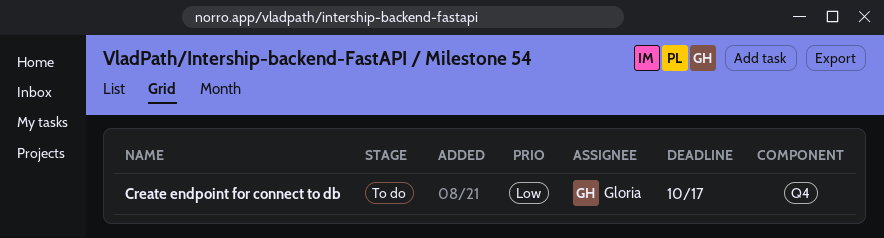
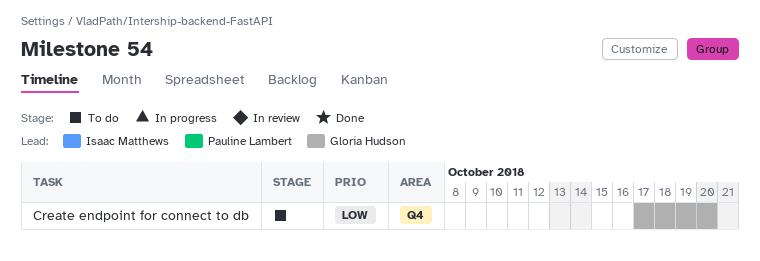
Create endpoint for connect to db, due: Oct 17 -> Oct 20

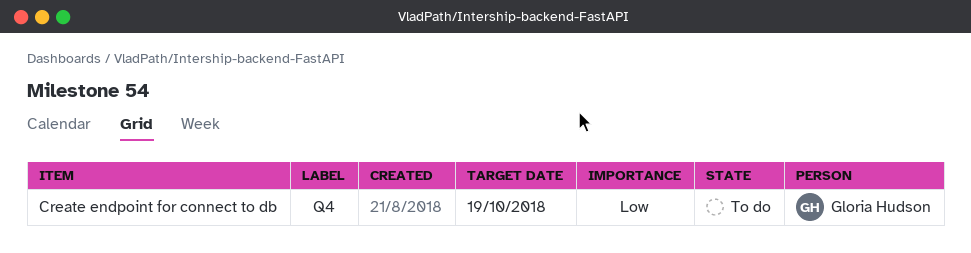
Create endpoint for connect to db, due: Oct 20 -> Oct 19

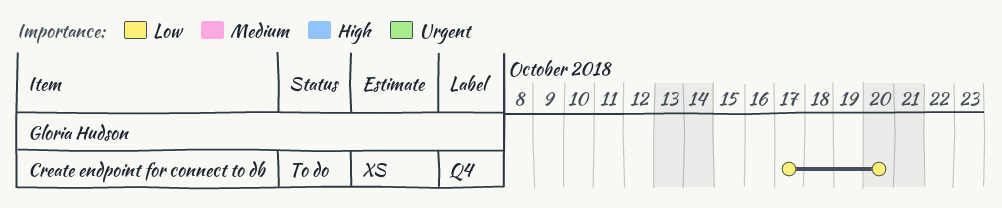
Create endpoint for connect to db, due: Oct 19 -> Oct 20

